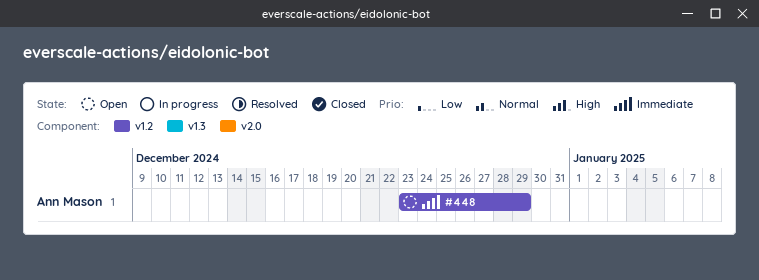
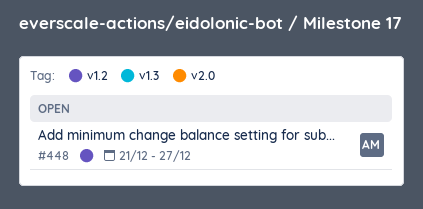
#448, start: Dec 23 -> Dec 21
#448, due: Dec 29 -> Dec 27

